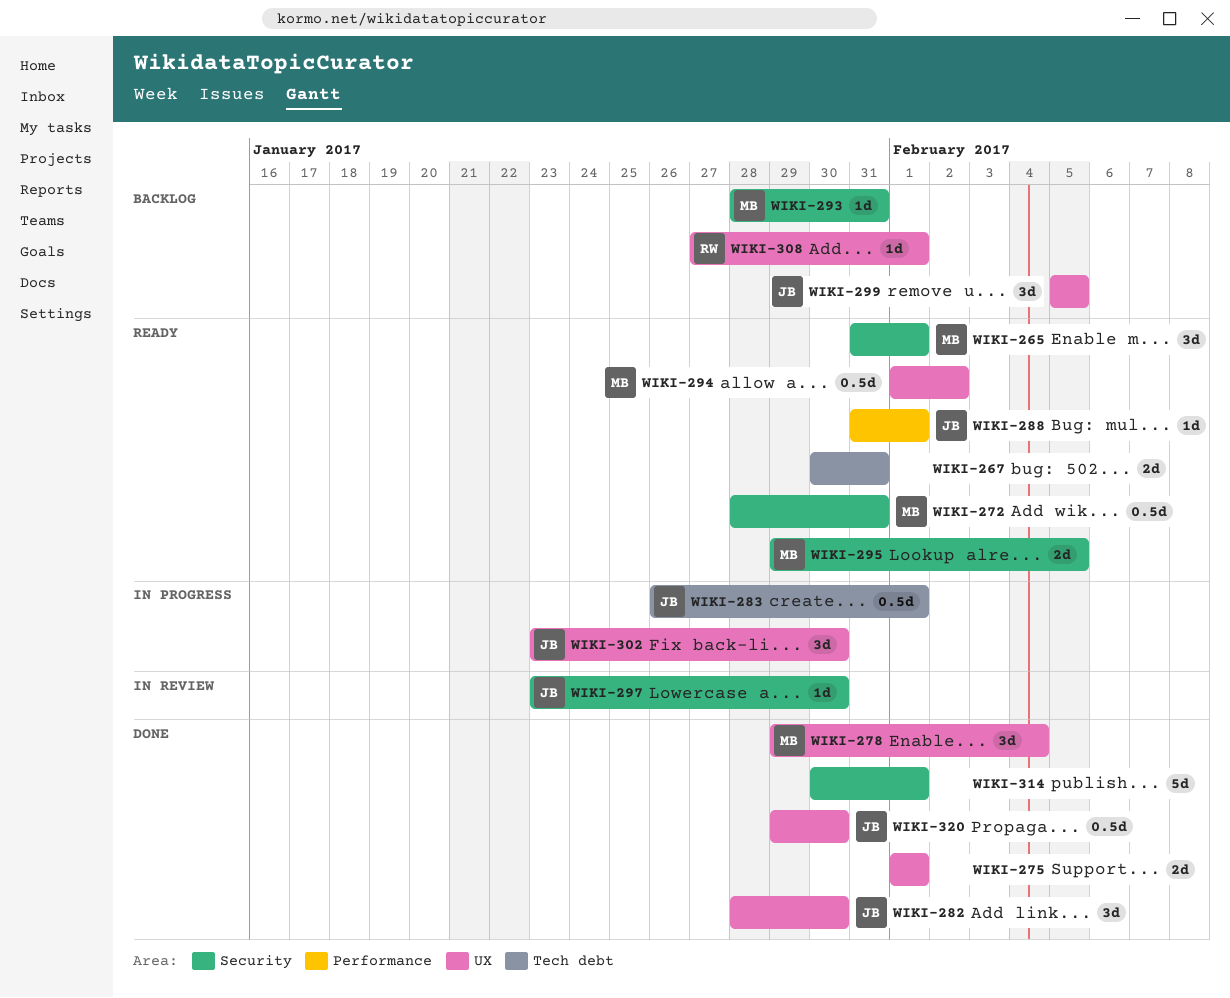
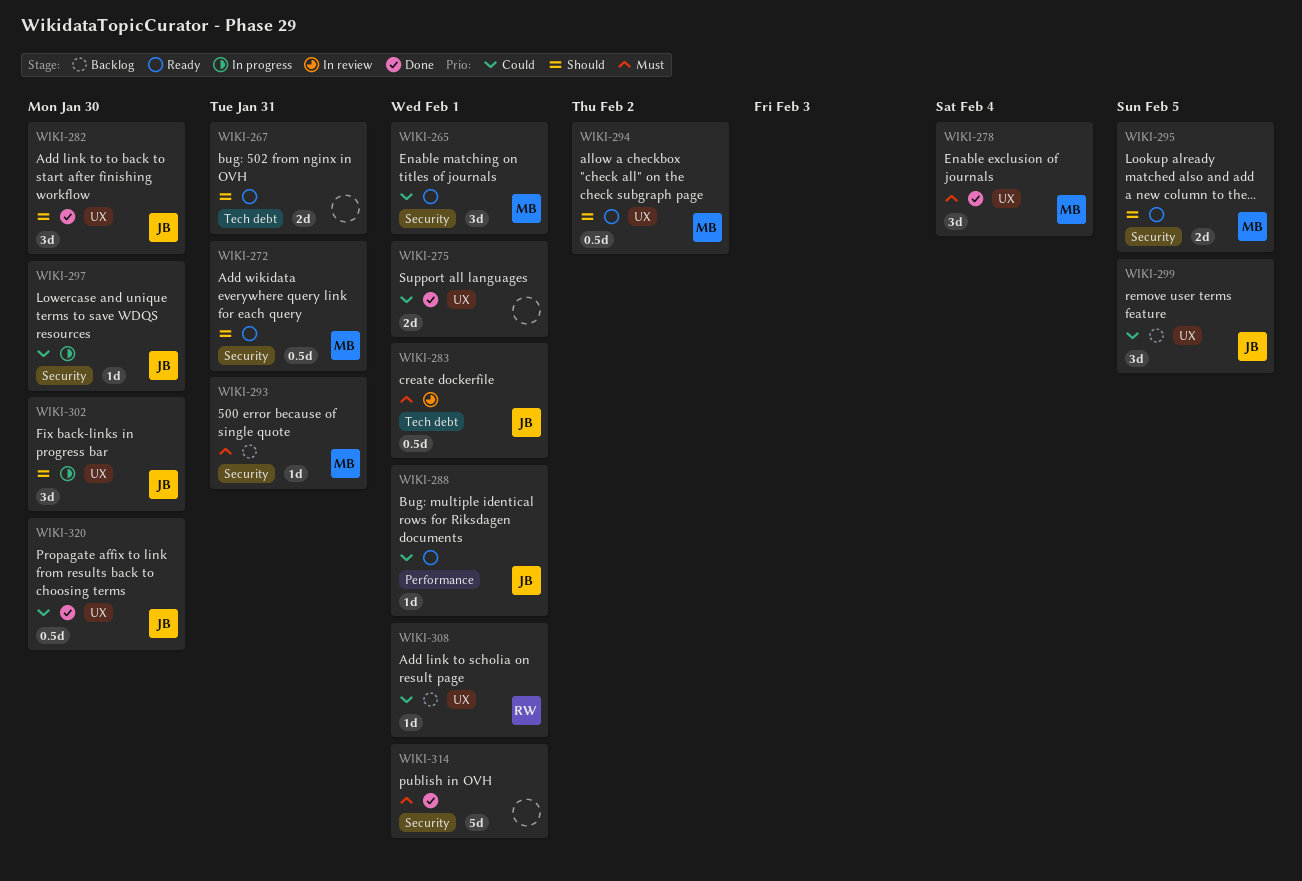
WIKI-283, status: In progress -> In review
WIKI-297, status: In review -> In progress

